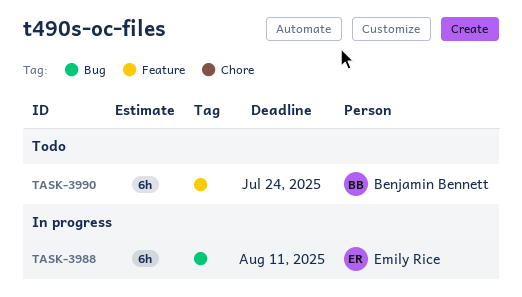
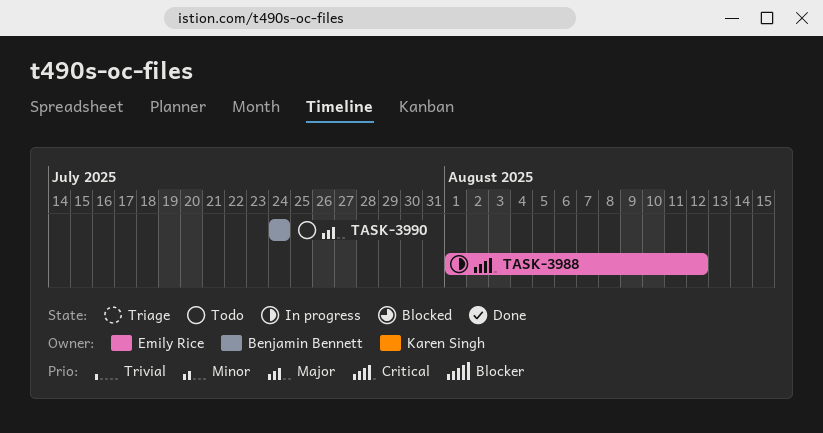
TASK-3988, due: Aug 11 -> Aug 12

